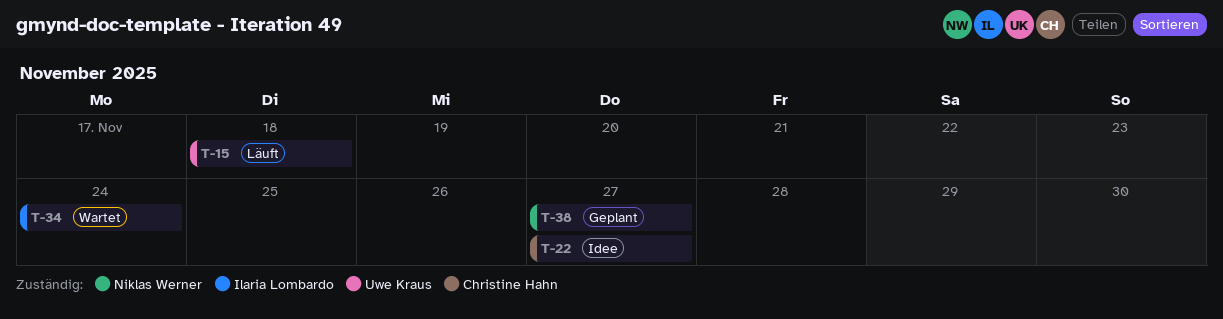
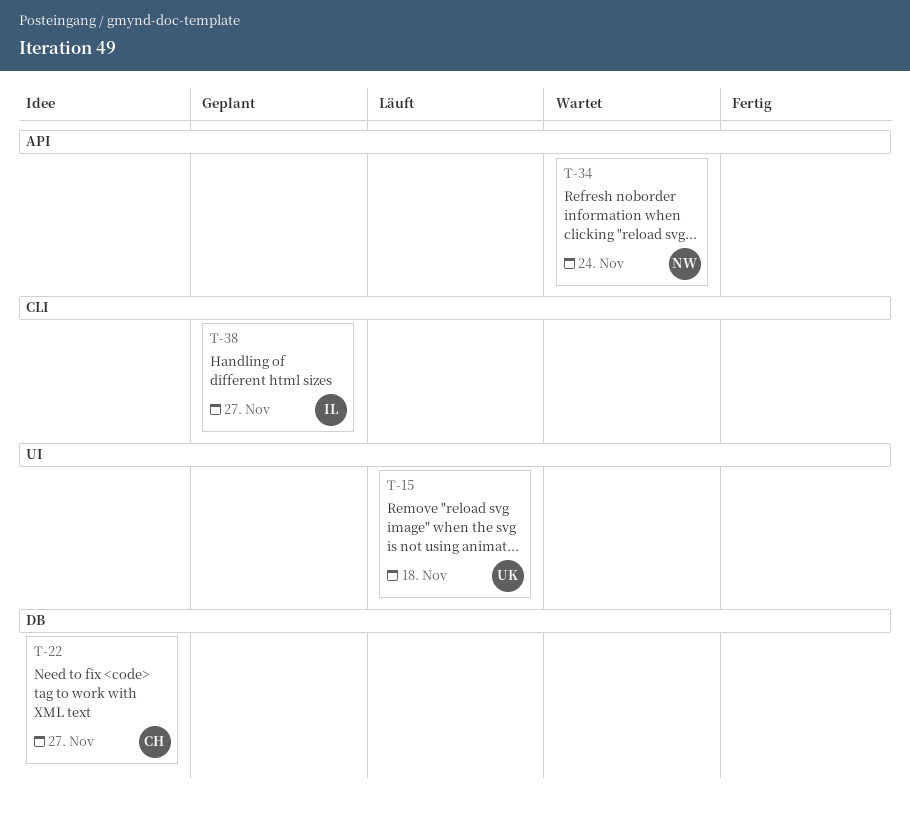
T-34, owner: Ilaria Lombardo -> Niklas Werner
T-38, owner: Niklas Werner -> Ilaria Lombardo

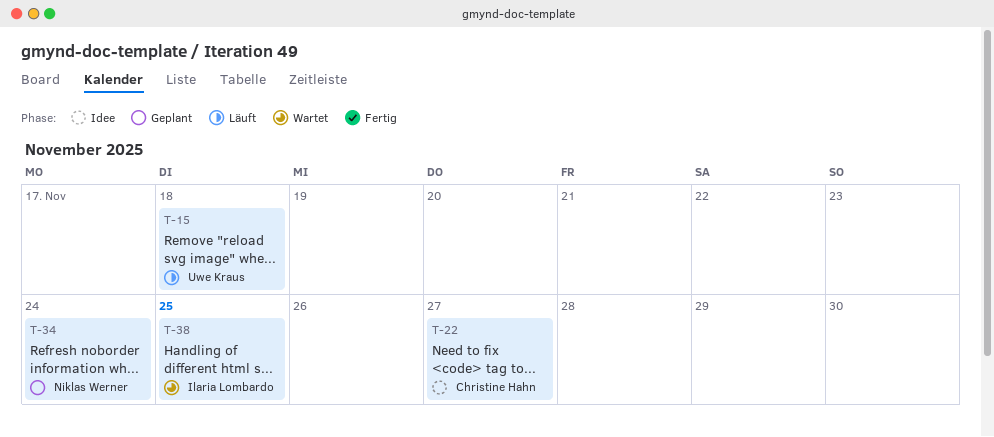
T-34, status: Wartet -> Geplant
T-38, status: Geplant -> Wartet
T-38, due: Nov 27 -> Nov 25

